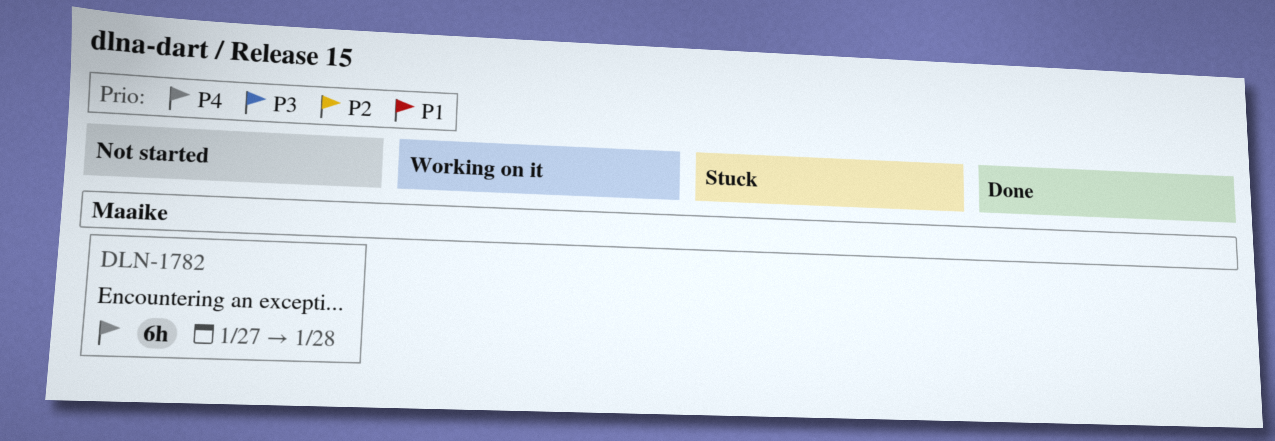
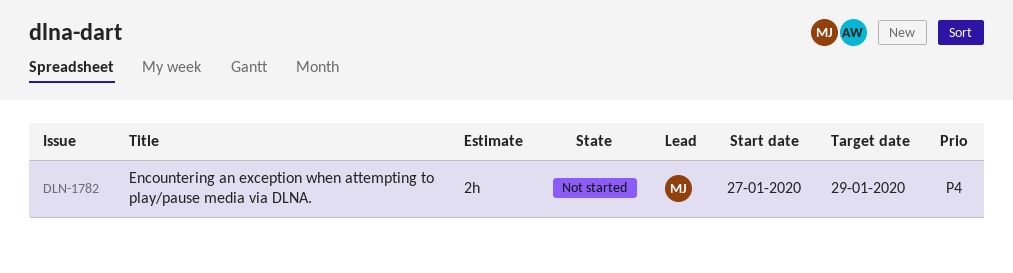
DLN-1782, estimate: 6h -> 2h
DLN-1782, due: Jan 28 -> Jan 29

